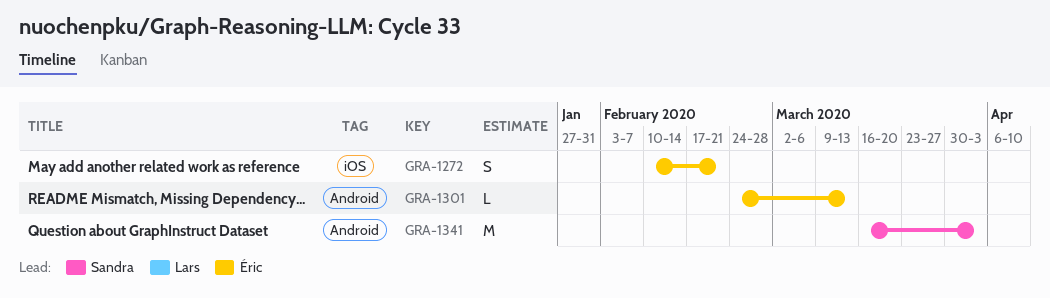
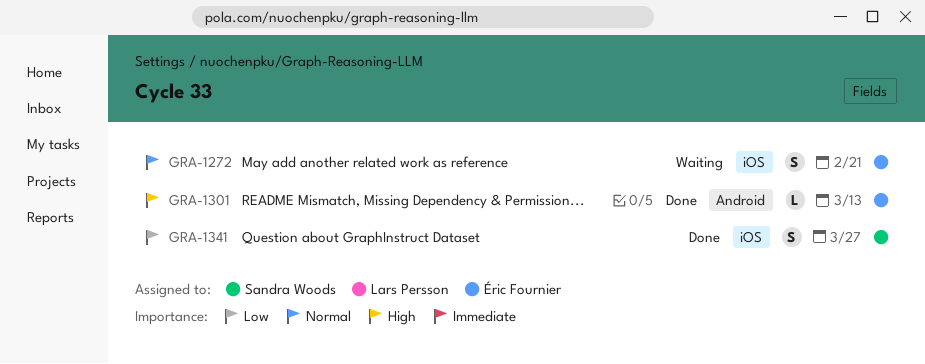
GRA-1341, label: Android -> iOS
GRA-1341, estimate: M -> S
GRA-1341, due: Apr 3 -> Mar 27

